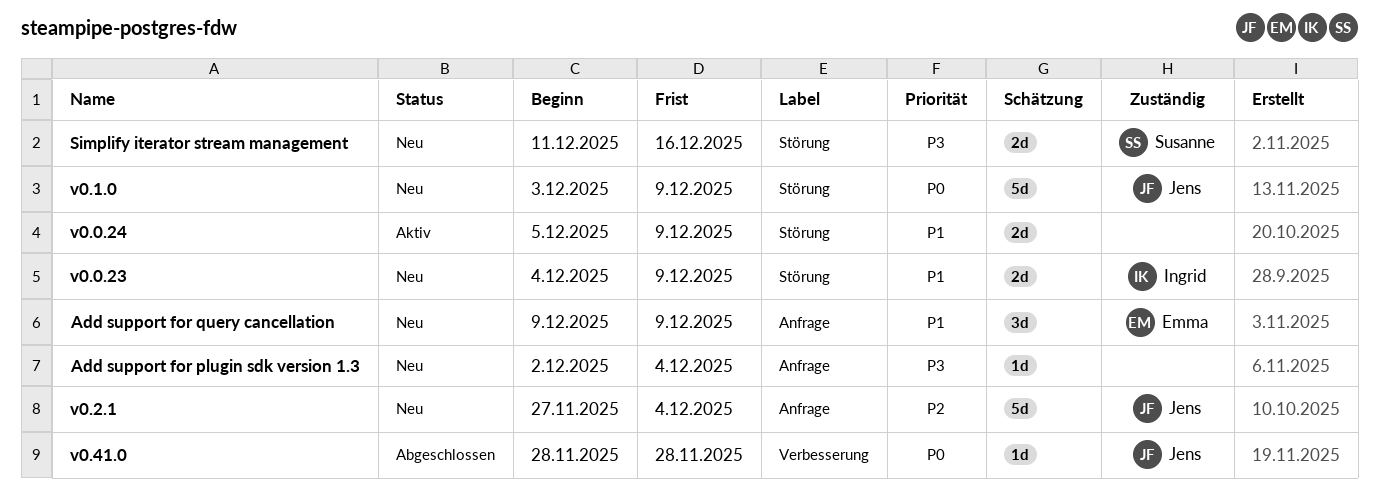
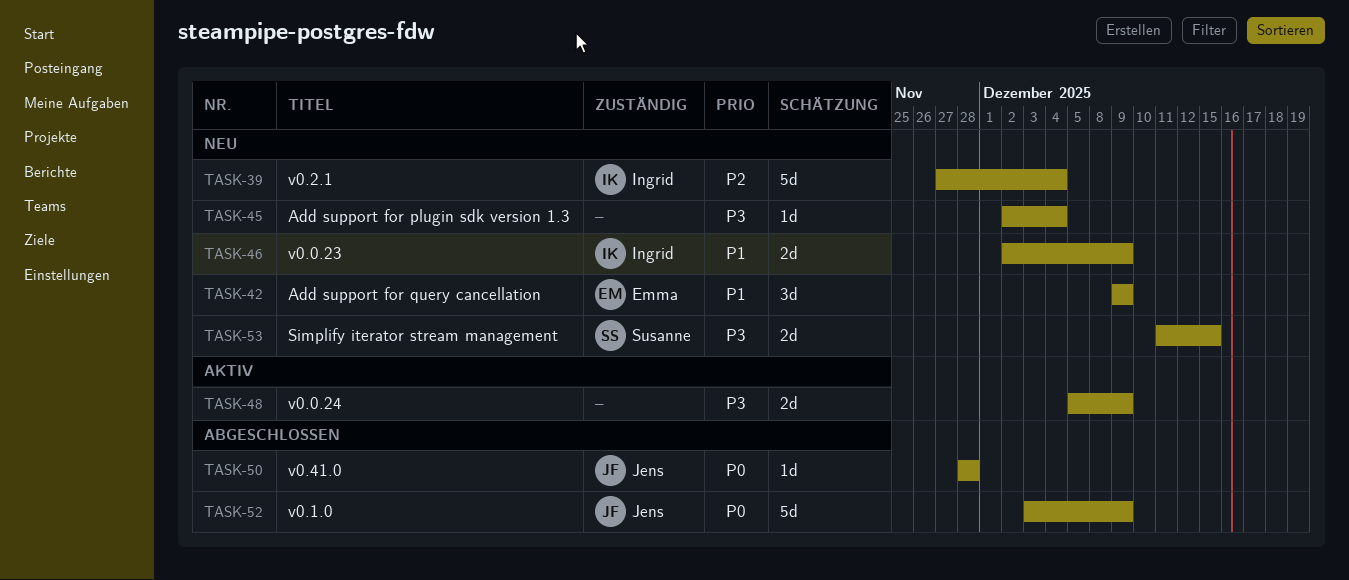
Simplify iterator stream management, due: Dec 16 -> Dec 15
v0.0.23, start: Dec 4 -> Dec 2
v0.0.24, priority: P1 -> P3
v0.1.0, status: Neu -> Abgeschlossen
v0.2.1, owner: Jens -> Ingrid

